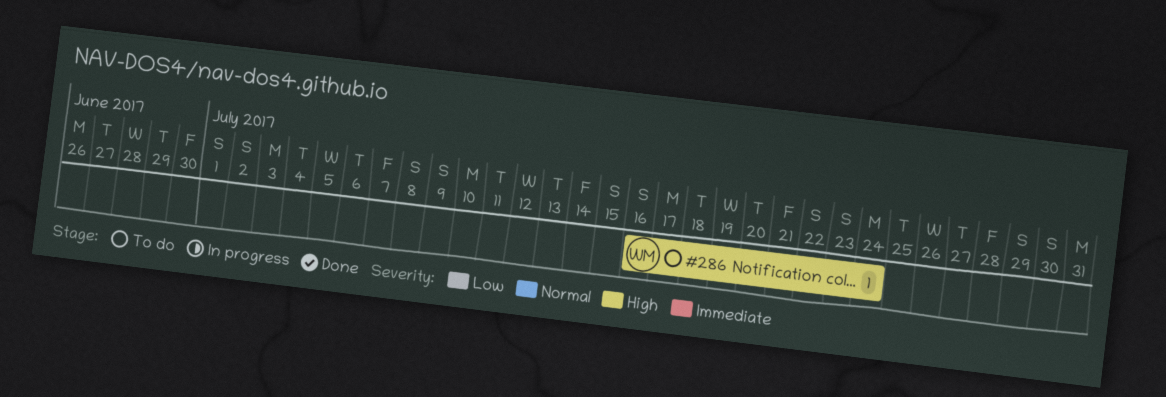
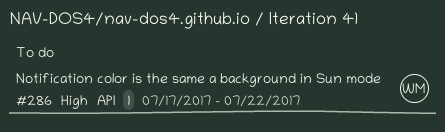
#286, start: Jul 16 -> Jul 17
#286, due: Jul 24 -> Jul 22

